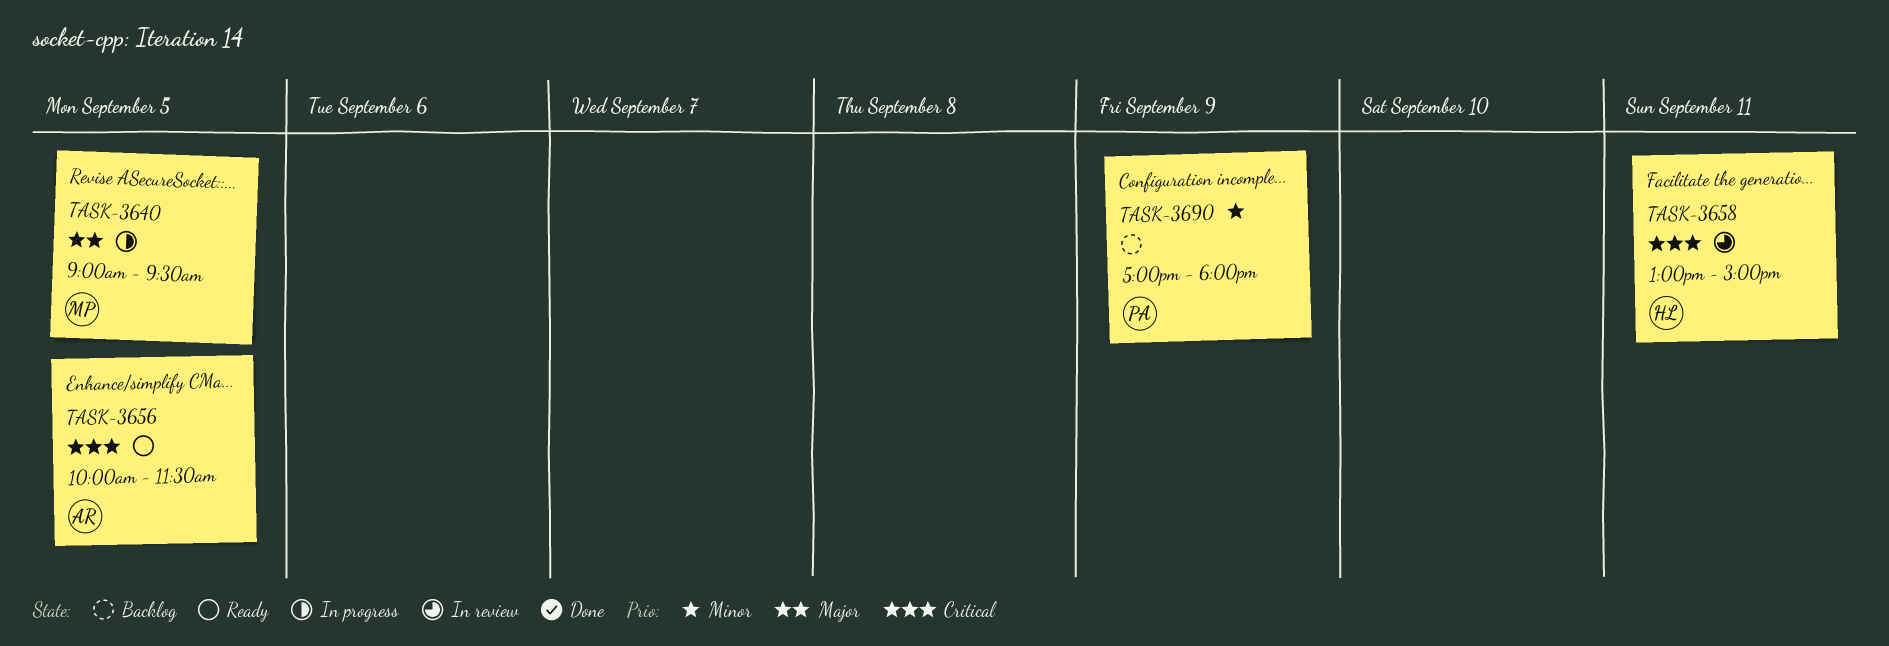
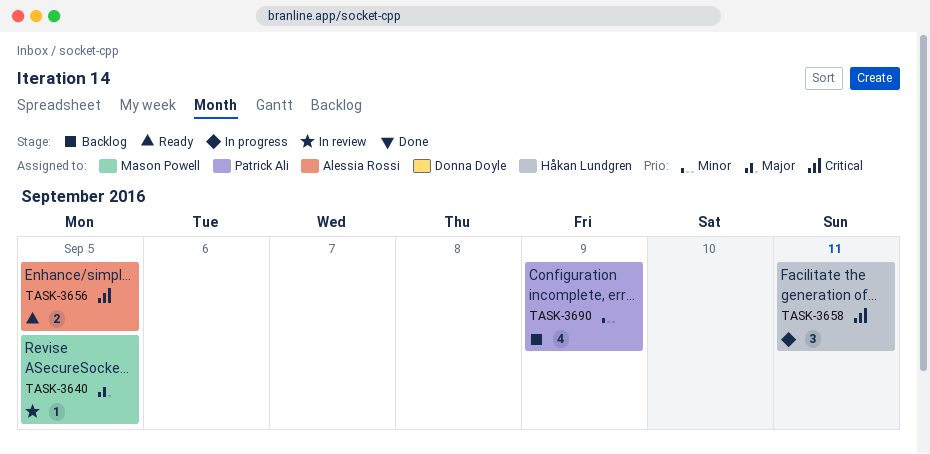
TASK-3640, status: In progress -> In review
TASK-3658, status: In review -> In progress

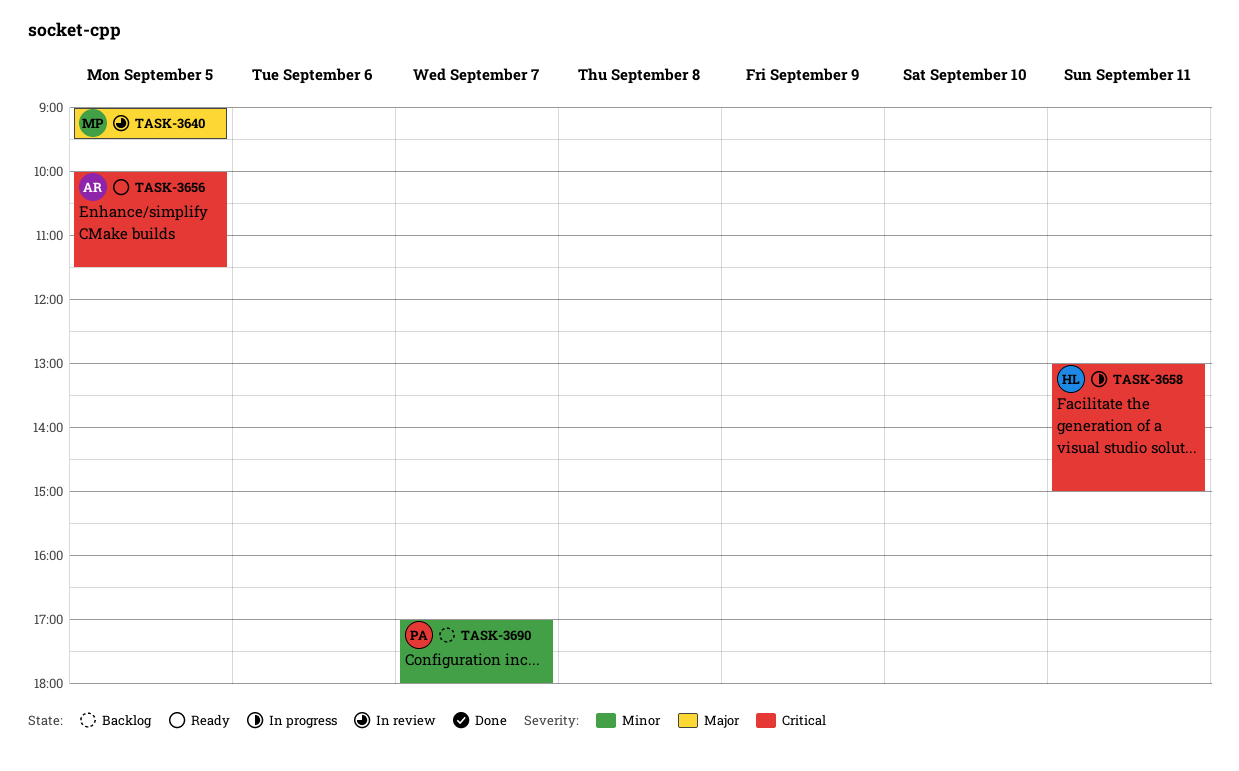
TASK-3690, day: Sep 9 -> Sep 7

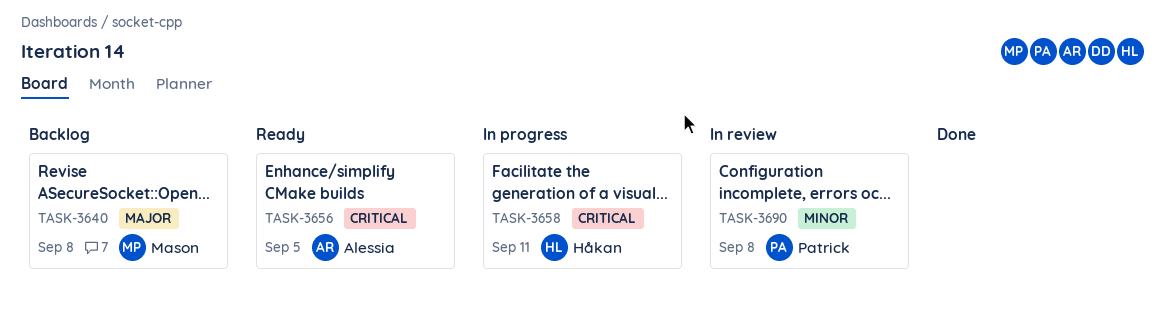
TASK-3640, status: In review -> Backlog
TASK-3640, day: Sep 5 -> Sep 8
TASK-3690, status: Backlog -> In review
TASK-3690, day: Sep 7 -> Sep 8

